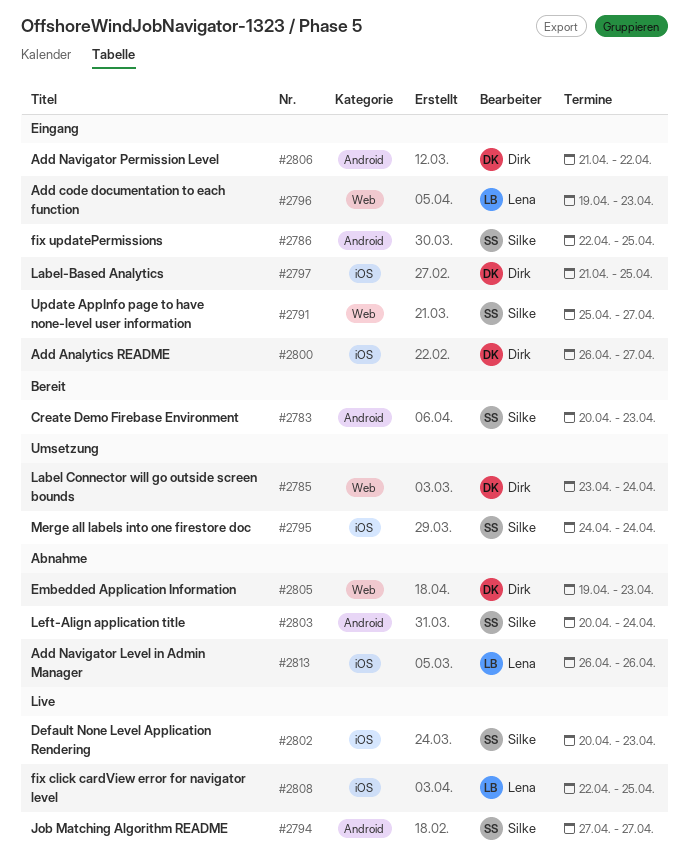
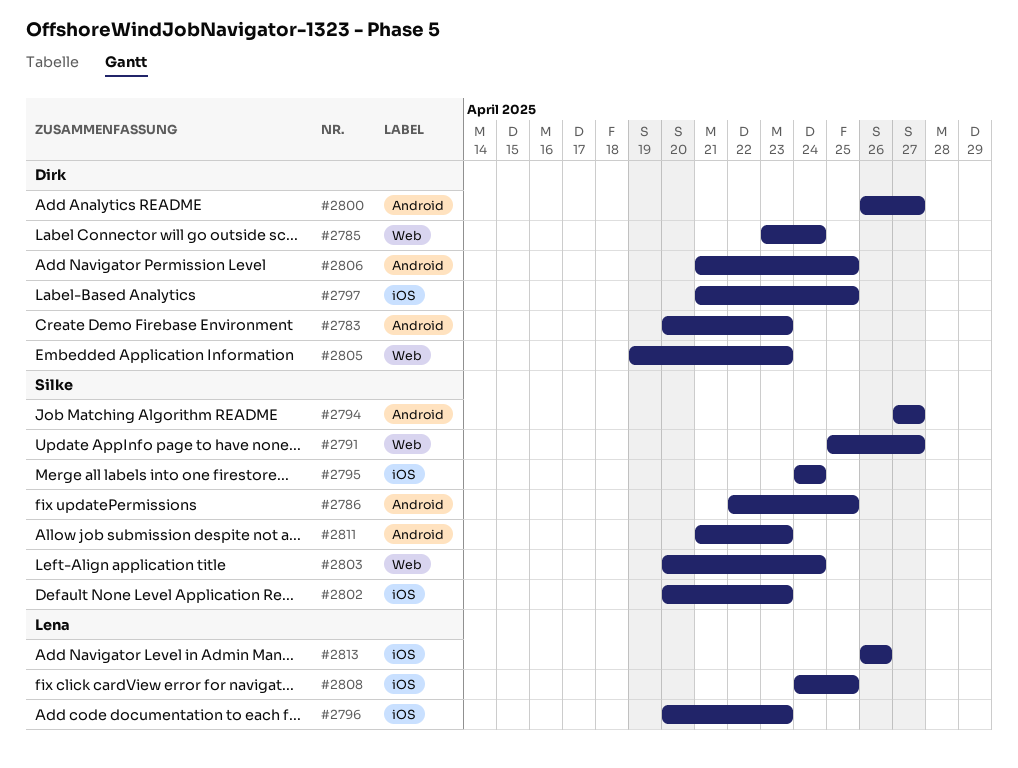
#2783, owner: Silke -> Dirk
#2796, label: Web -> iOS
#2796, start: Apr 19 -> Apr 20
#2800, label: iOS -> Android
#2803, label: Android -> Web
#2806, due: Apr 22 -> Apr 25
#2808, start: Apr 22 -> Apr 24
#2811: none -> present

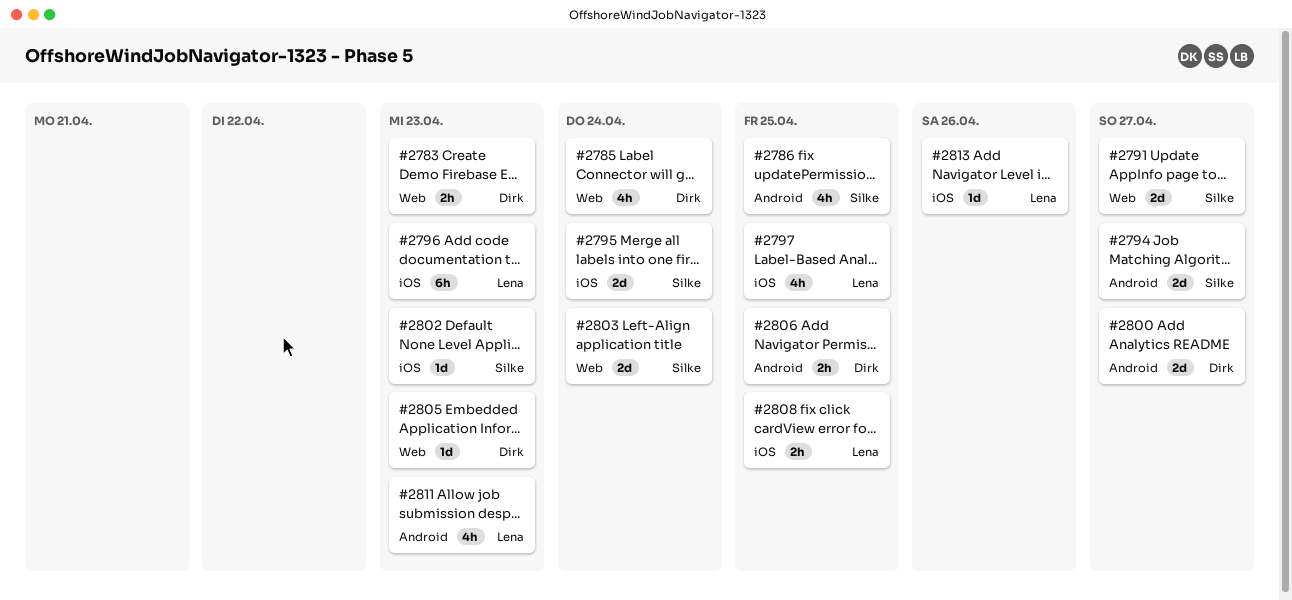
#2783, label: Android -> Web
#2797, owner: Dirk -> Lena
#2811, owner: Silke -> Lena

